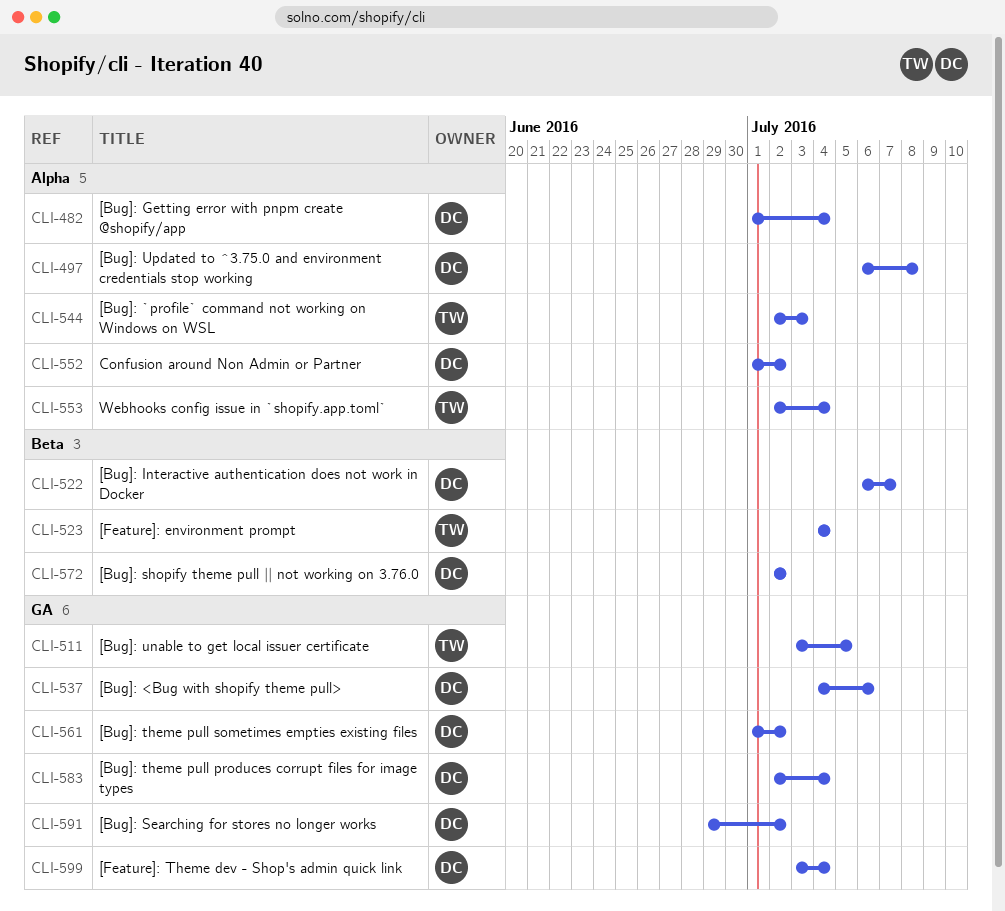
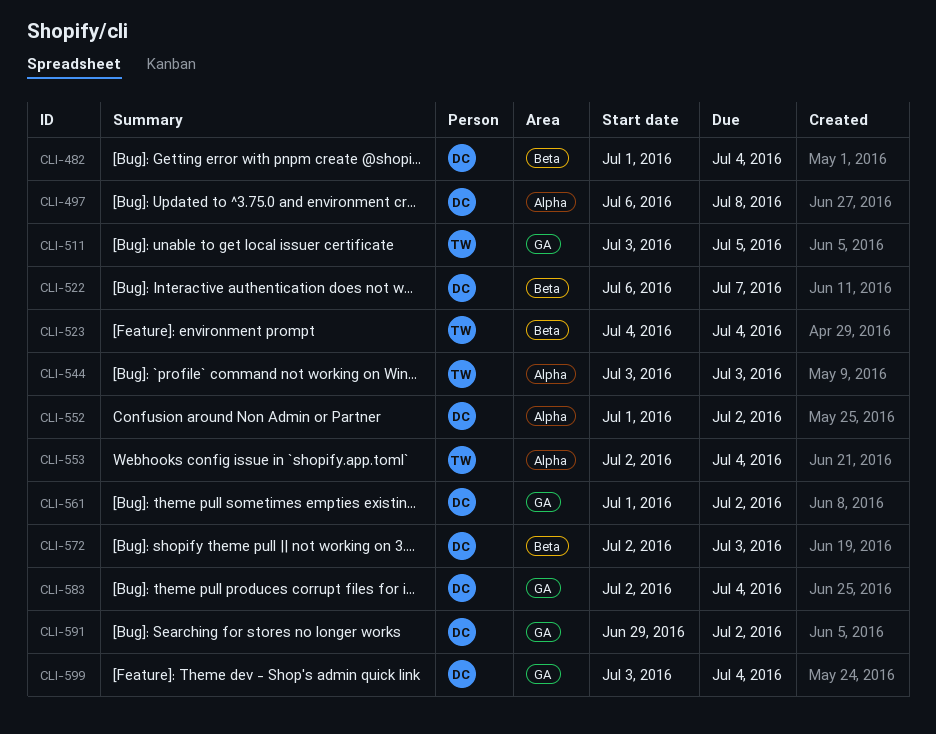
CLI-482, label: Alpha -> Beta
CLI-537: present -> none
CLI-544, start: Jul 2 -> Jul 3
CLI-572, due: Jul 2 -> Jul 3

